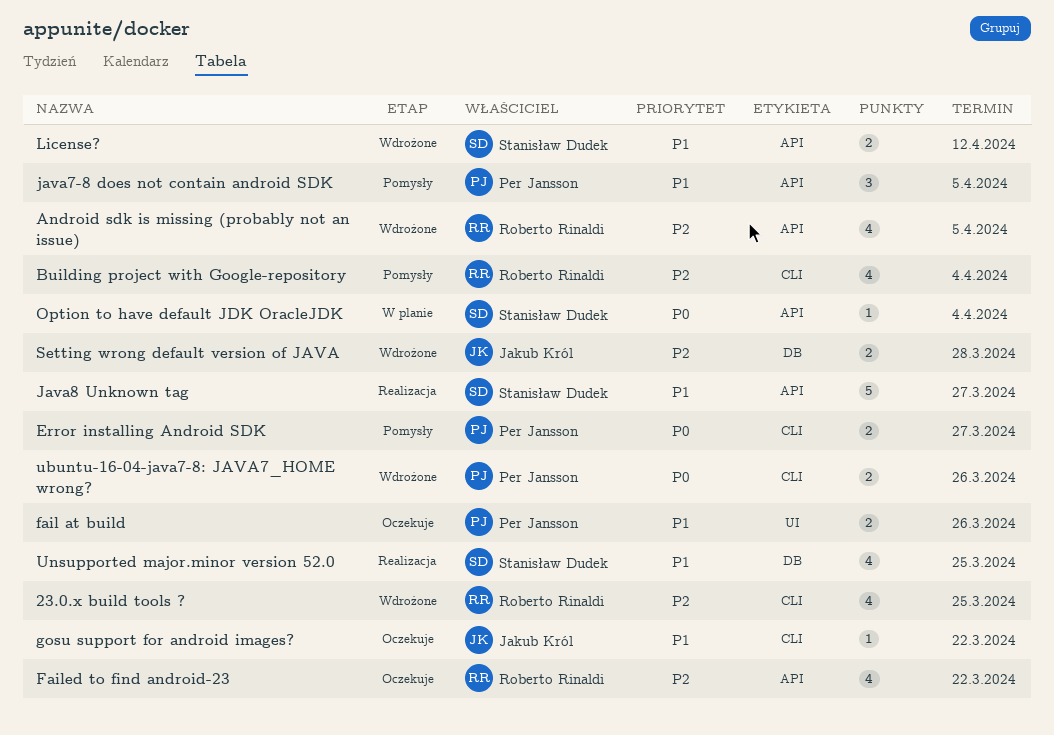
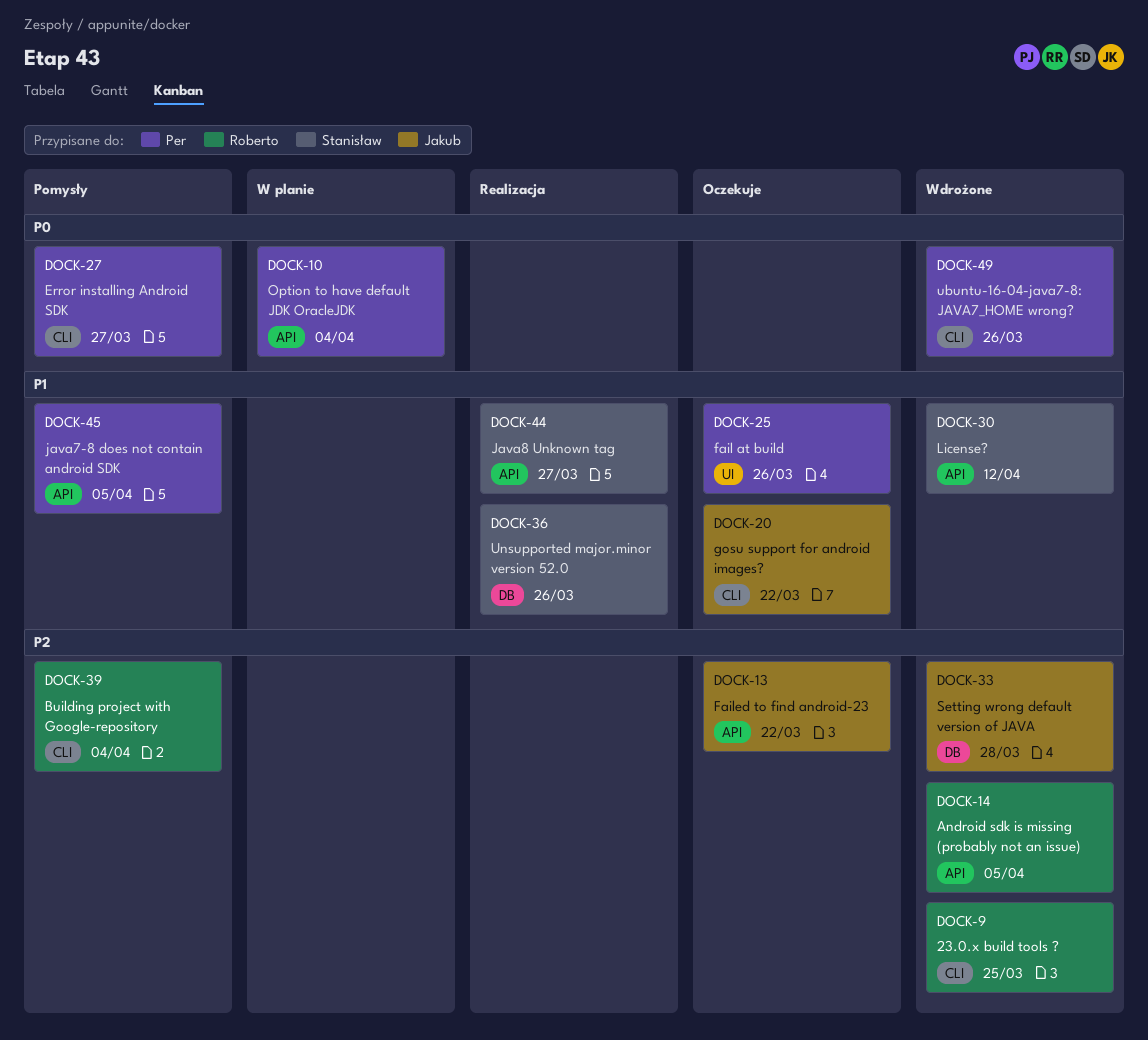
Failed to find android-23, owner: Roberto Rinaldi -> Jakub Król
Option to have default JDK OracleJDK, owner: Stanisław Dudek -> Per Jansson
Unsupported major.minor version 52.0, due: Mar 25 -> Mar 26

